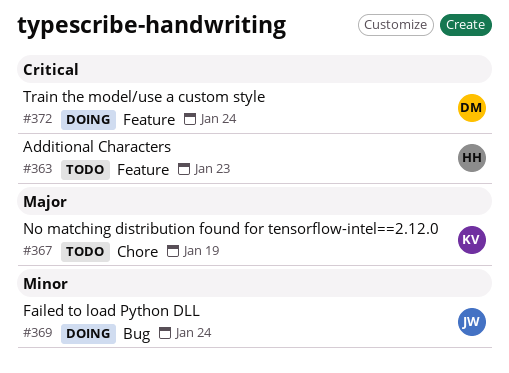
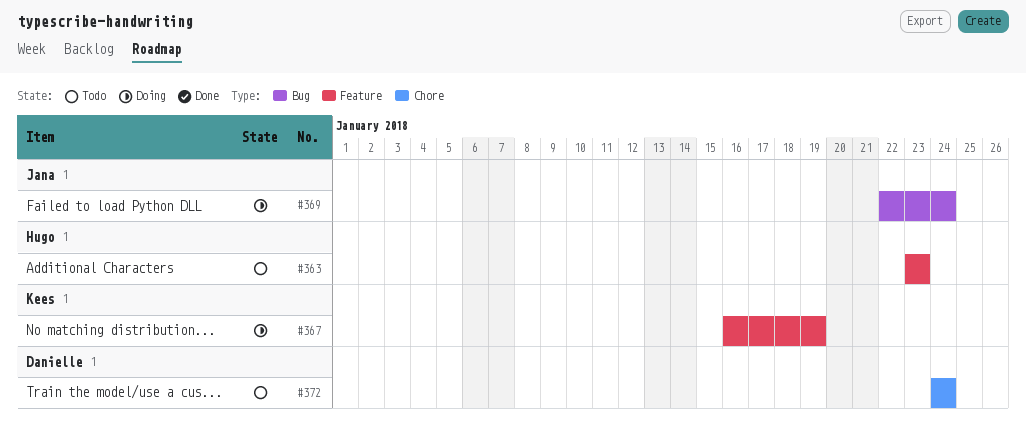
#367, status: Todo -> Doing
#367, label: Chore -> Feature
#372, status: Doing -> Todo
#372, label: Feature -> Chore

